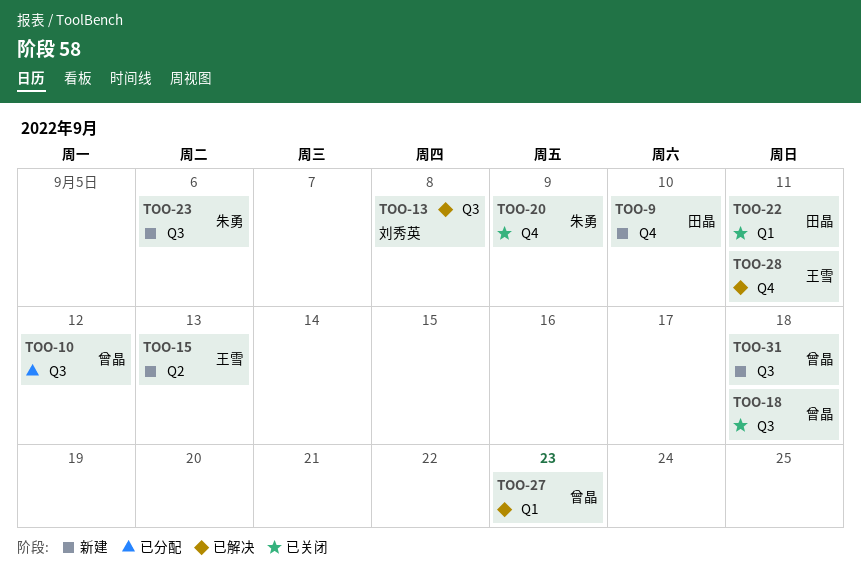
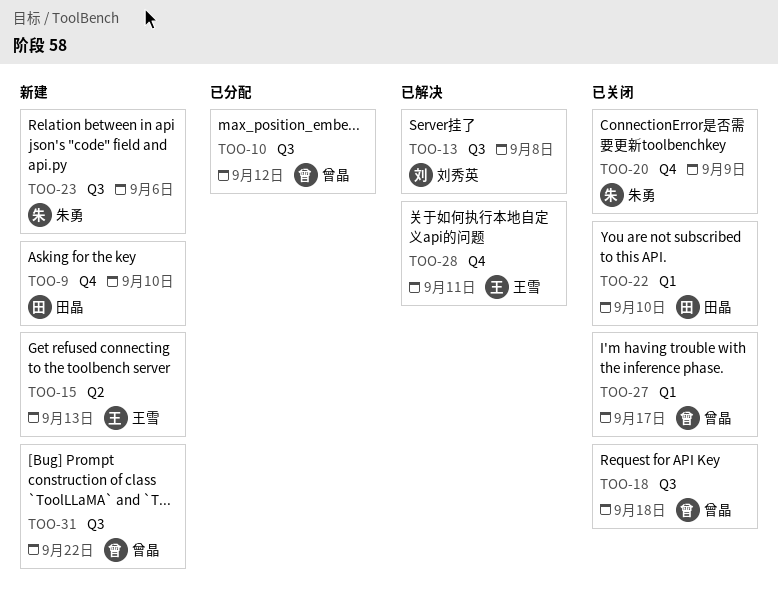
TOO-22, due: Sep 11 -> Sep 10
TOO-27, status: 已解决 -> 已关闭
TOO-27, due: Sep 23 -> Sep 17
TOO-31, due: Sep 18 -> Sep 22

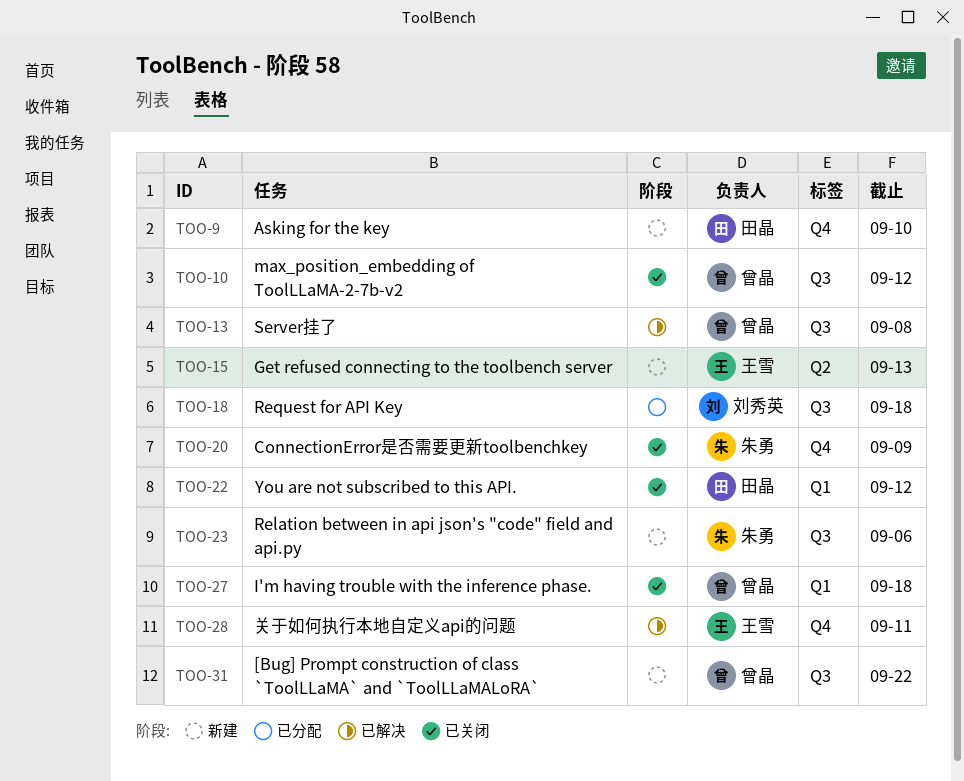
TOO-10, status: 已分配 -> 已关闭
TOO-13, owner: 刘秀英 -> 曾晶
TOO-18, status: 已关闭 -> 已分配
TOO-18, owner: 曾晶 -> 刘秀英
TOO-22, due: Sep 10 -> Sep 12
TOO-27, due: Sep 17 -> Sep 18

